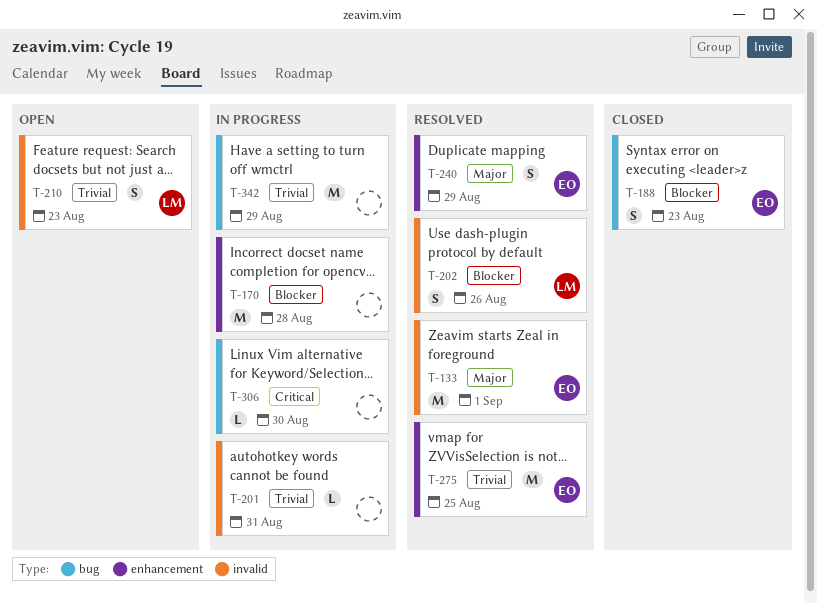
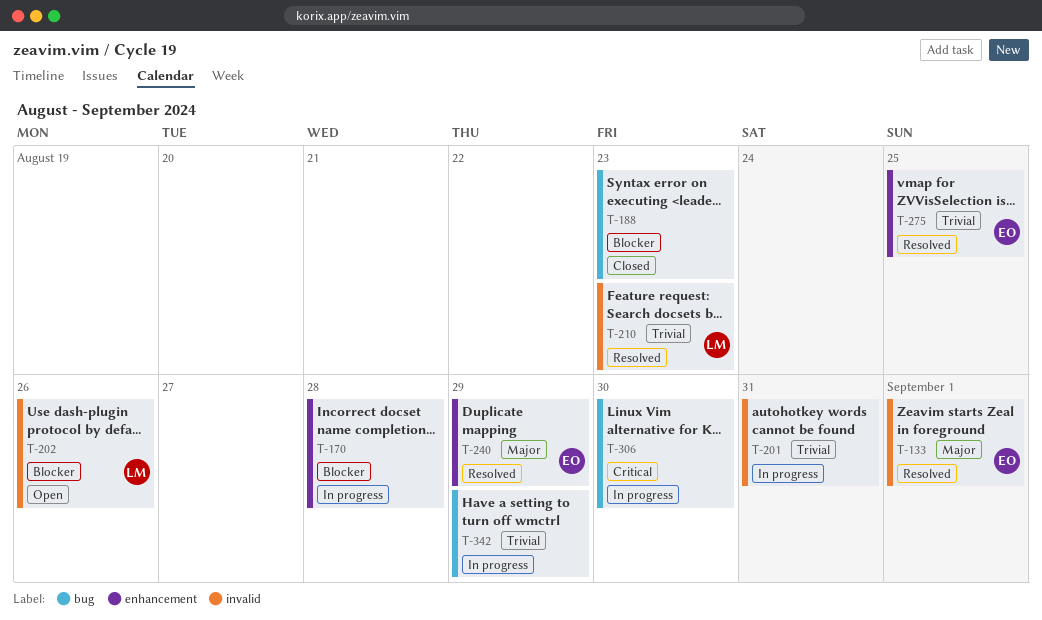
T-188, owner: EO -> none
T-202, status: Resolved -> Open
T-210, status: Open -> Resolved

